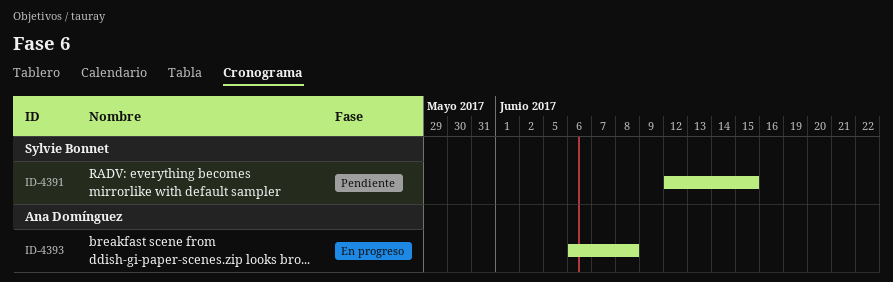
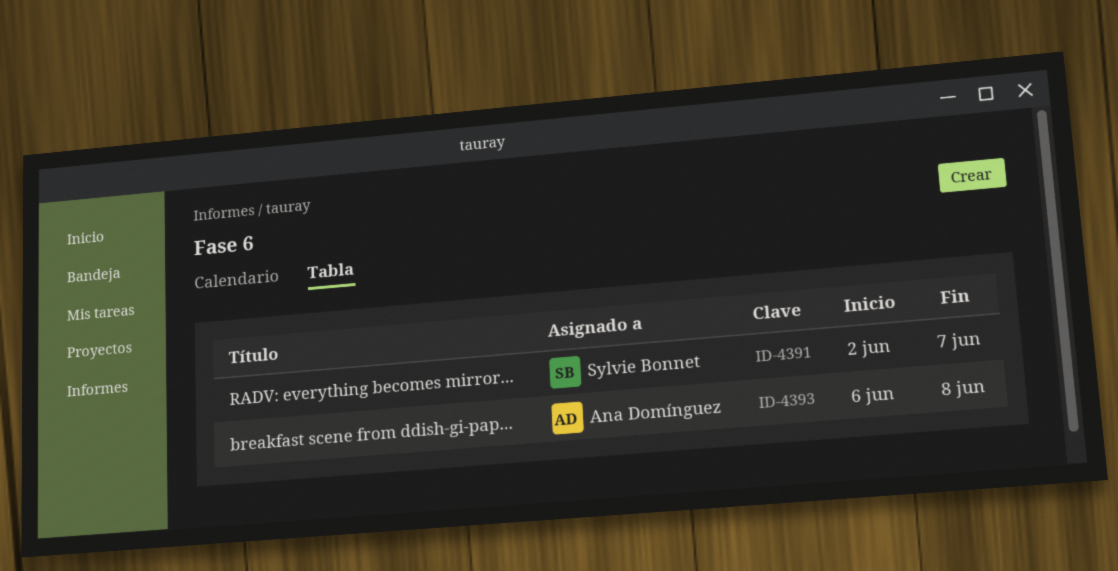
ID-4391, start: Jun 12 -> Jun 2
ID-4391, due: Jun 15 -> Jun 7

